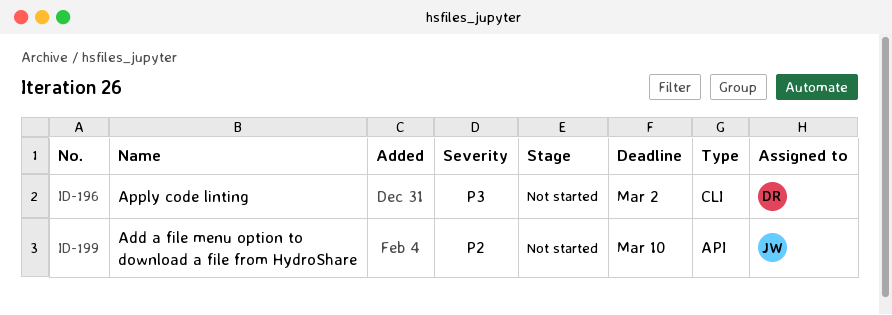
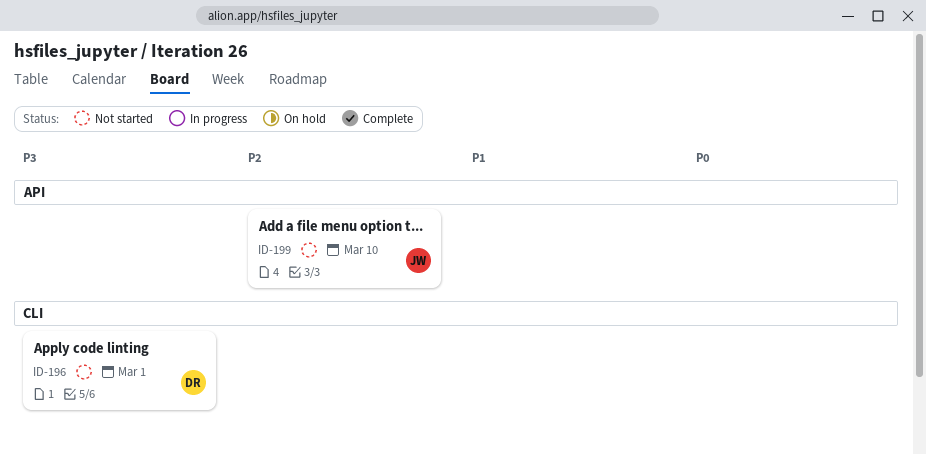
ID-196, due: Mar 2 -> Mar 1

